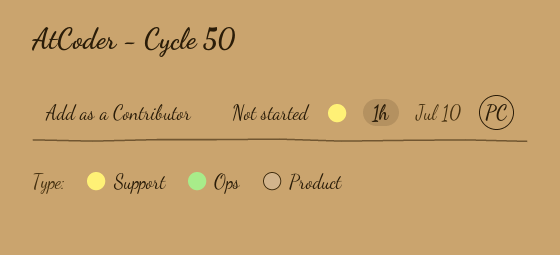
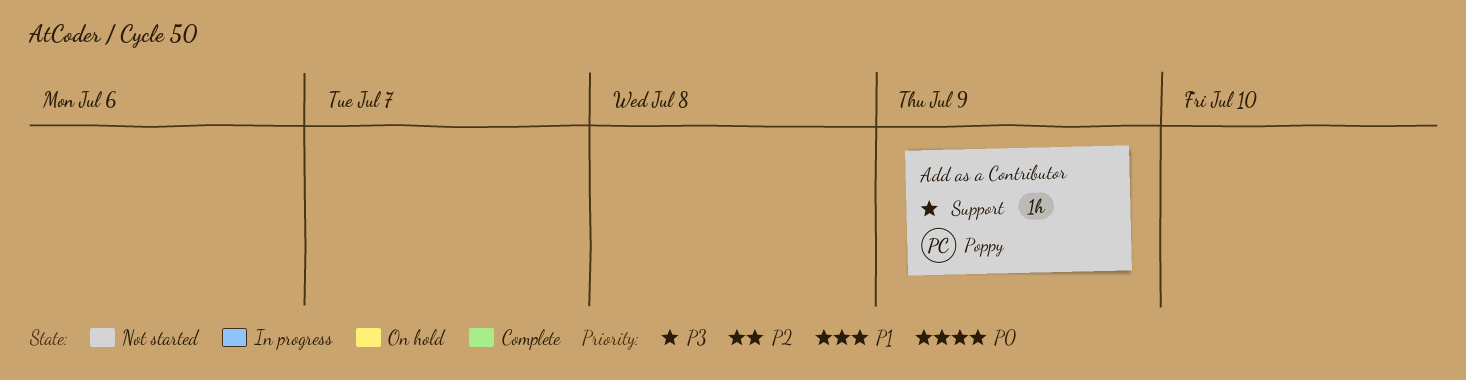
Add as a Contributor, due: Jul 10 -> Jul 9

